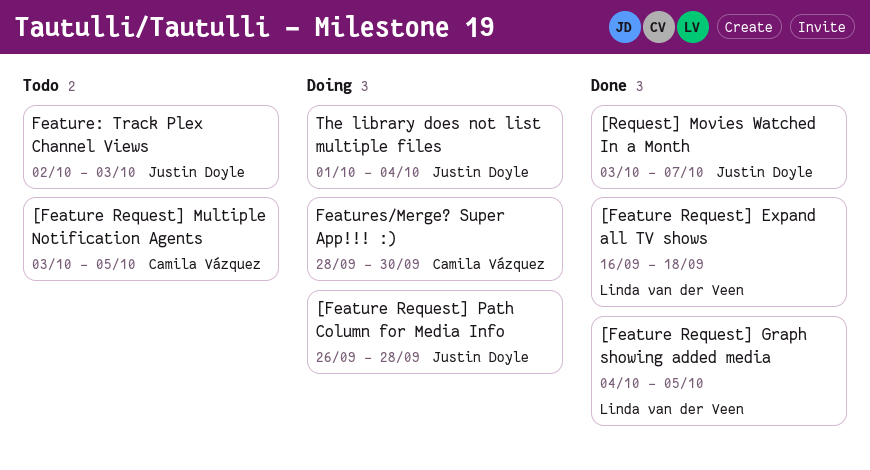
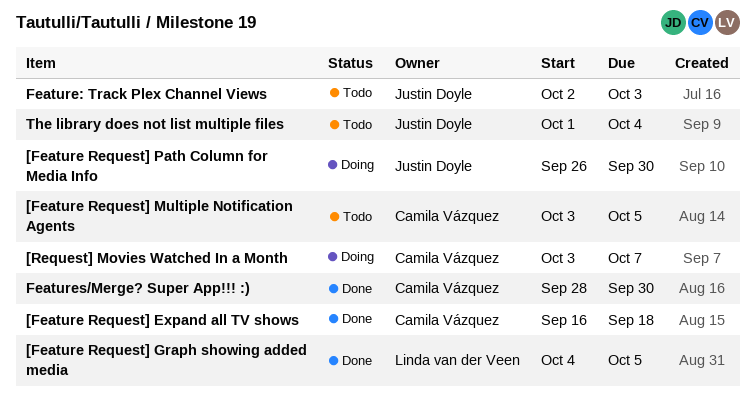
[Feature Request] Expand all TV shows, owner: Linda van der Veen -> Camila Vázquez
[Feature Request] Path Column for Media Info, due: Sep 28 -> Sep 30
[Request] Movies Watched In a Month, status: Done -> Doing
[Request] Movies Watched In a Month, owner: Justin Doyle -> Camila Vázquez
Features/Merge? Super App!!! :), status: Doing -> Done
The library does not list multiple files, status: Doing -> Todo

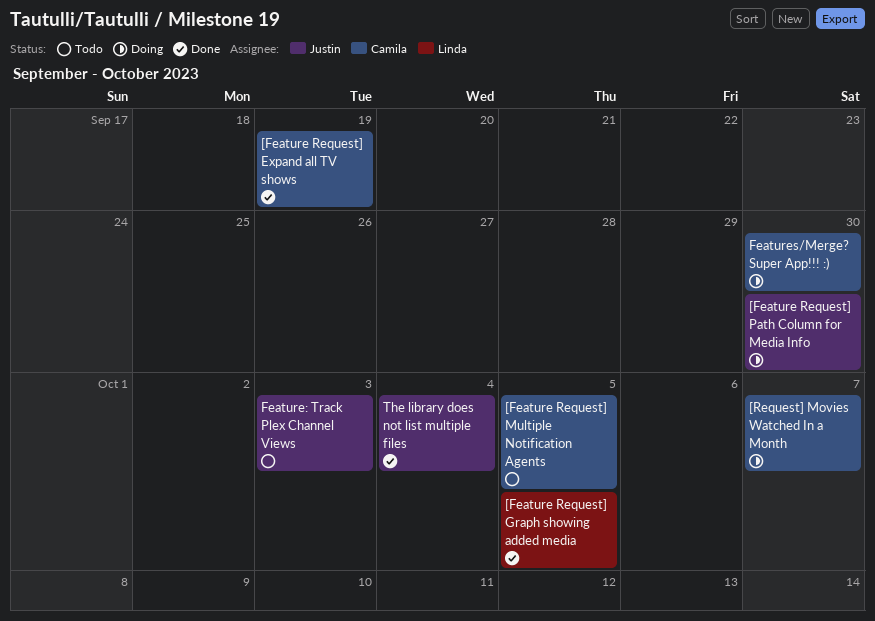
[Feature Request] Expand all TV shows, due: Sep 18 -> Sep 19
Features/Merge? Super App!!! :), status: Done -> Doing
The library does not list multiple files, status: Todo -> Done

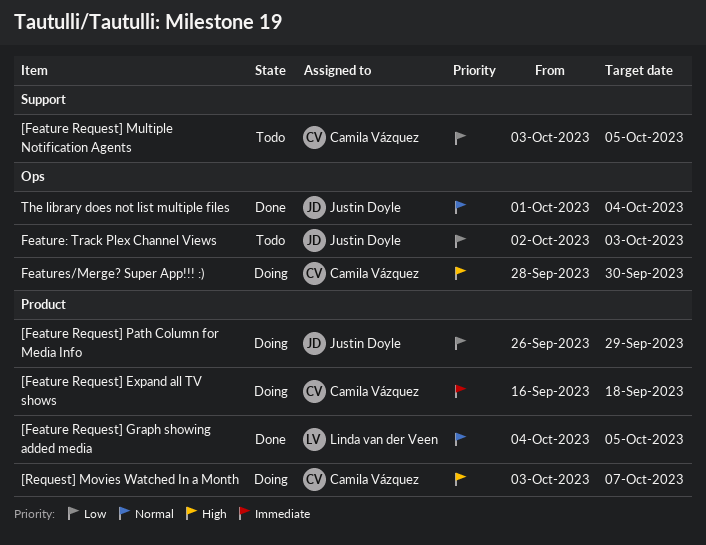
[Feature Request] Expand all TV shows, status: Done -> Doing
[Feature Request] Expand all TV shows, due: Sep 19 -> Sep 18
[Feature Request] Path Column for Media Info, due: Sep 30 -> Sep 29

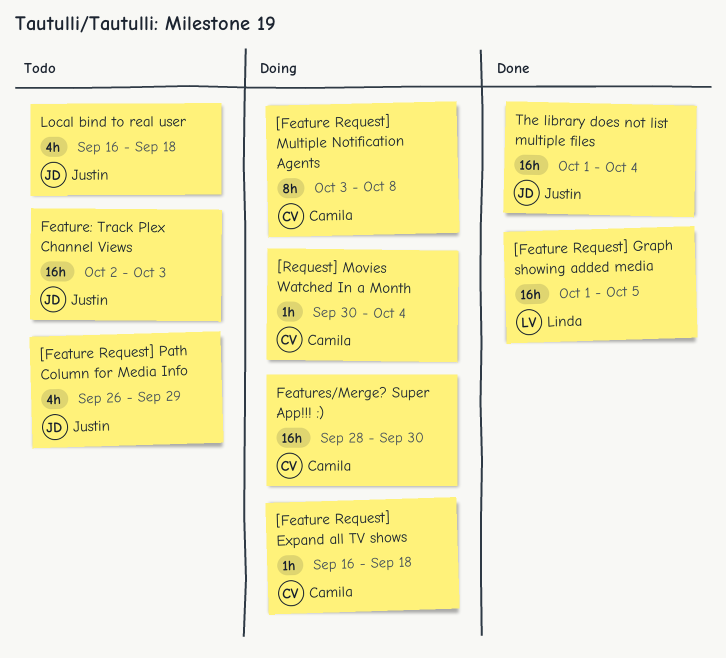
[Feature Request] Graph showing added media, start: Oct 4 -> Oct 1
[Feature Request] Multiple Notification Agents, status: Todo -> Doing
[Feature Request] Multiple Notification Agents, due: Oct 5 -> Oct 8
[Feature Request] Path Column for Media Info, status: Doing -> Todo
[Request] Movies Watched In a Month, start: Oct 3 -> Sep 30
[Request] Movies Watched In a Month, due: Oct 7 -> Oct 4
Local bind to real user: none -> present

